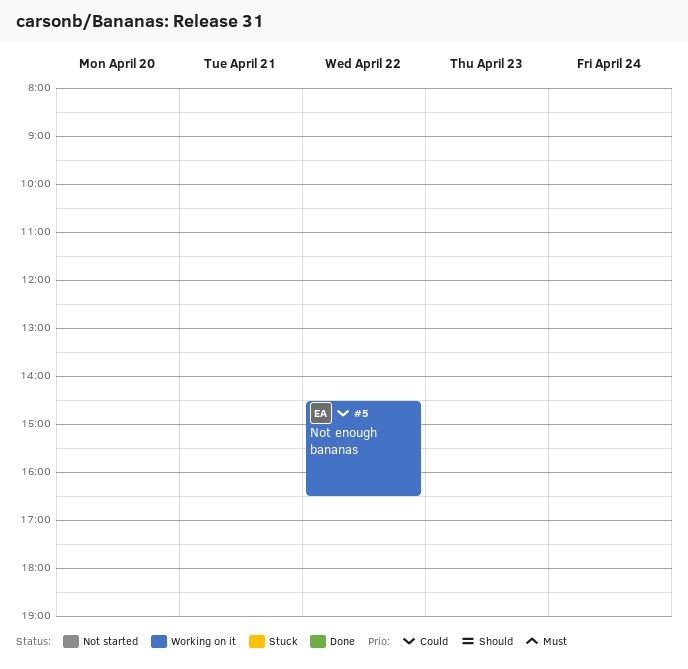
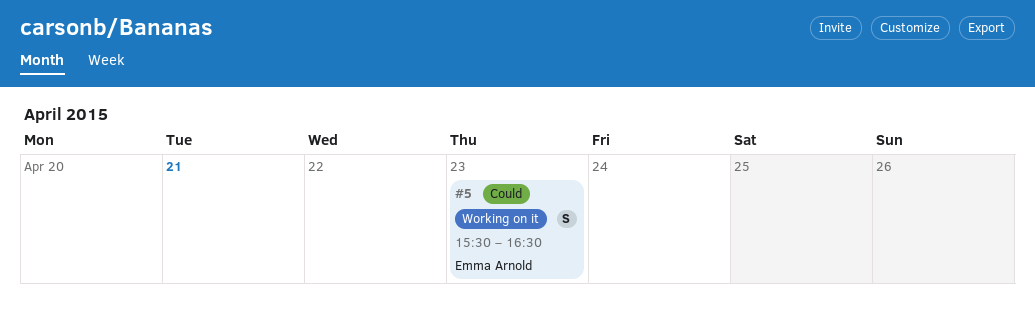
#5, day: Apr 22 -> Apr 23
#5, begins: 14:30 -> 15:30

